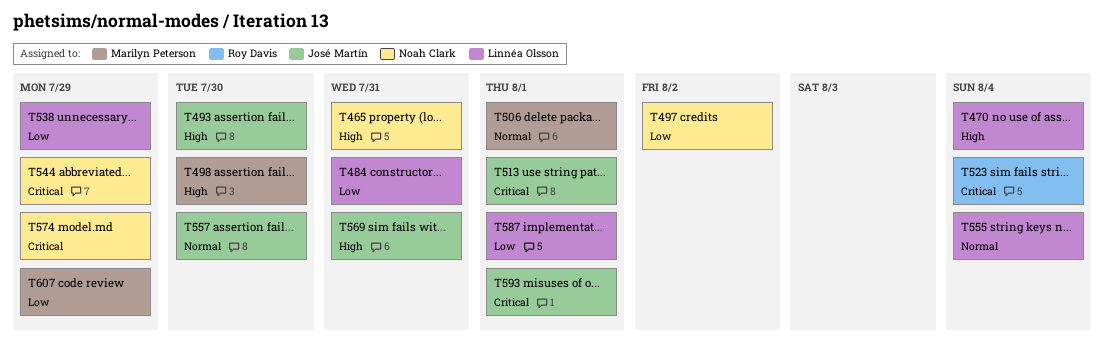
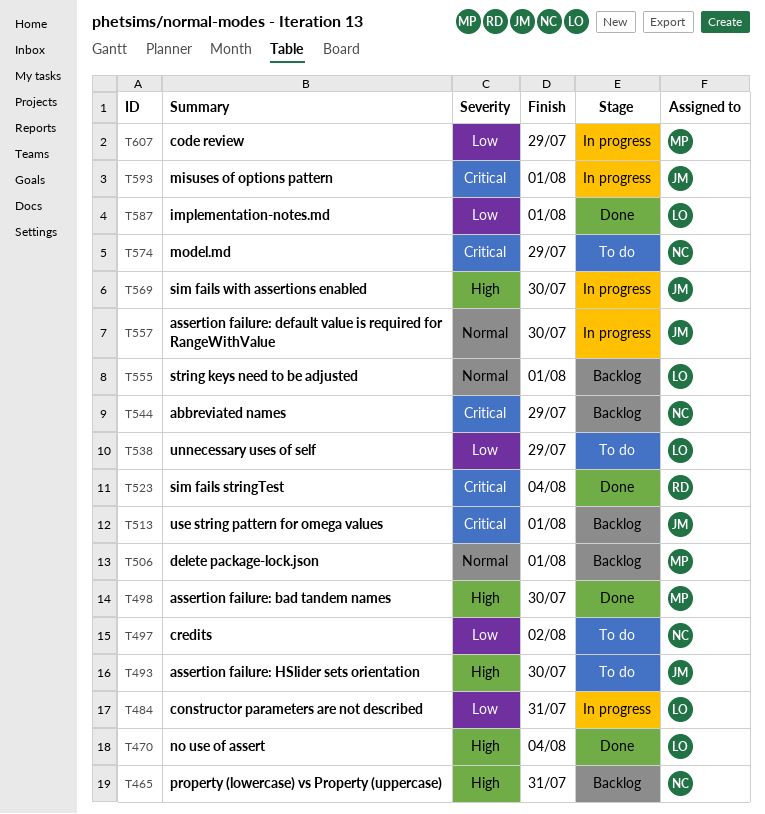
T555, due: Aug 4 -> Aug 1
T569, due: Jul 31 -> Jul 30

